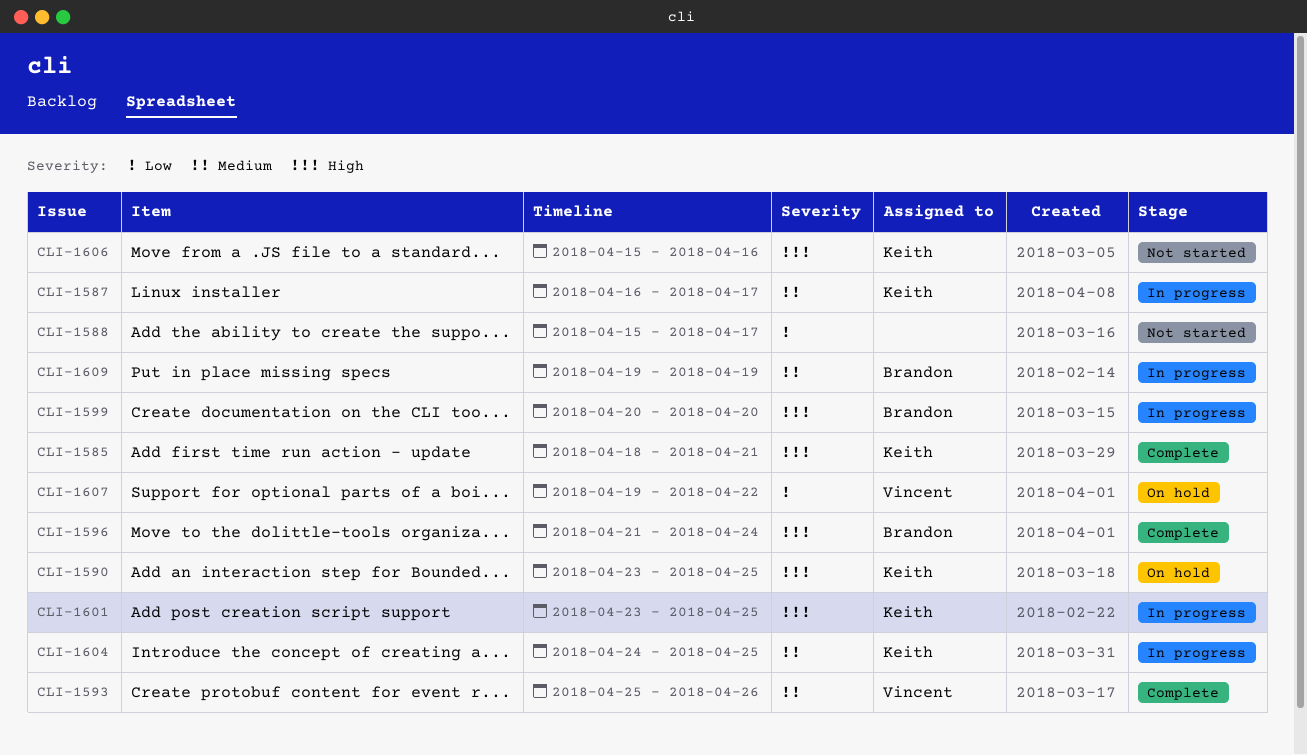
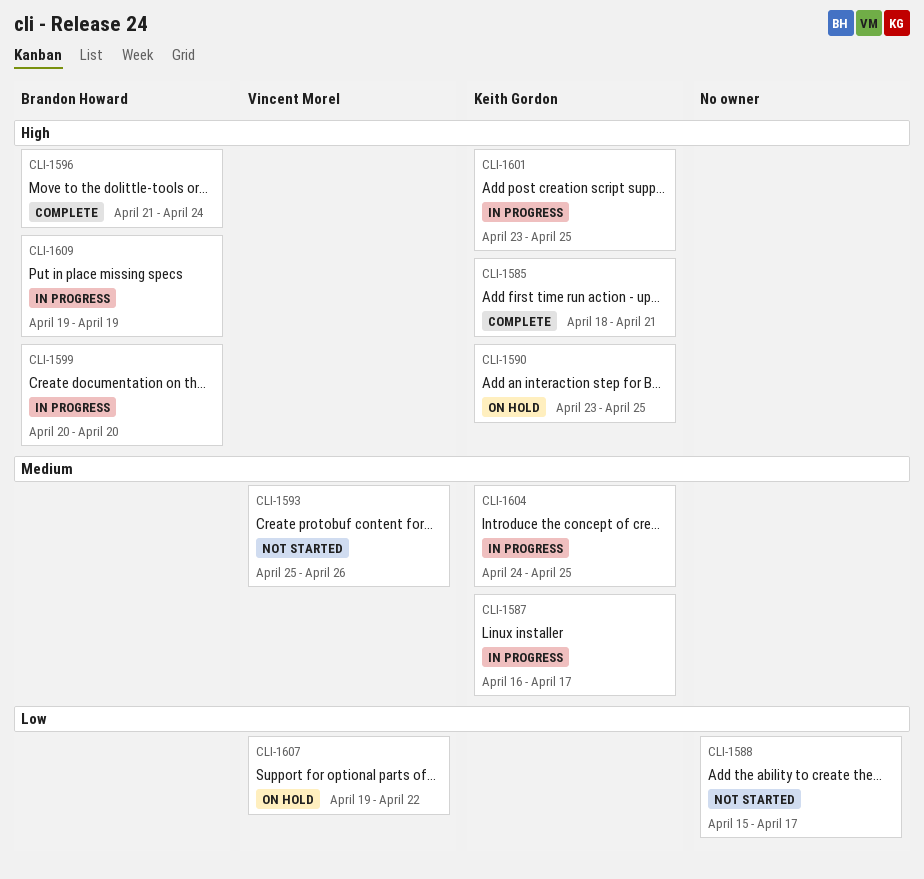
CLI-1593, status: Complete -> Not started
CLI-1606: present -> none
CLI-1609, priority: Medium -> High

